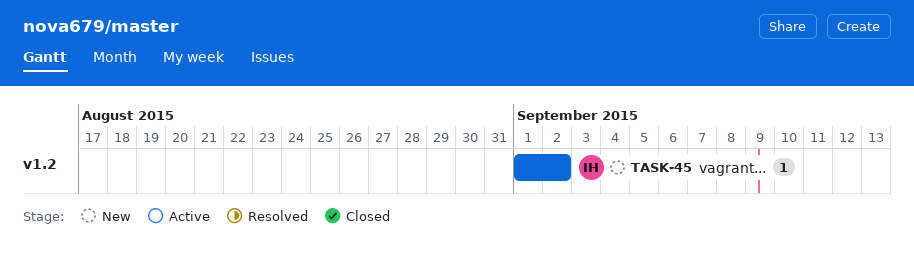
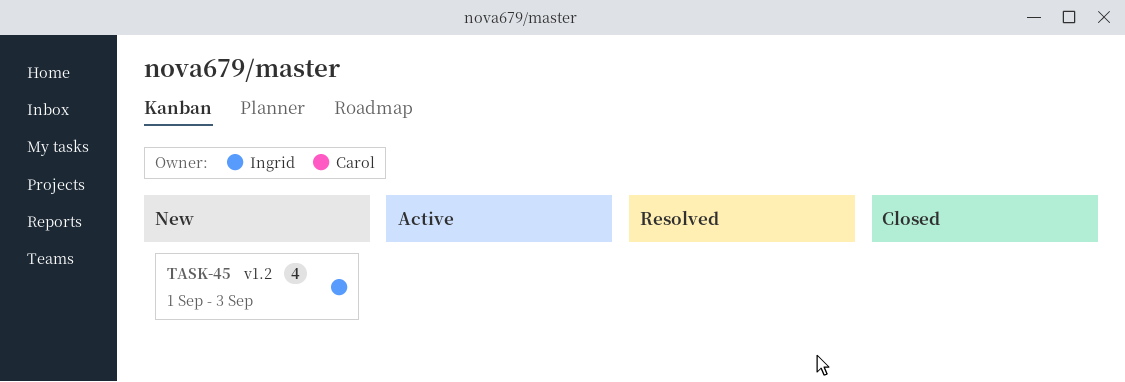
TASK-45, estimate: 1 -> 4
TASK-45, due: Sep 2 -> Sep 3

